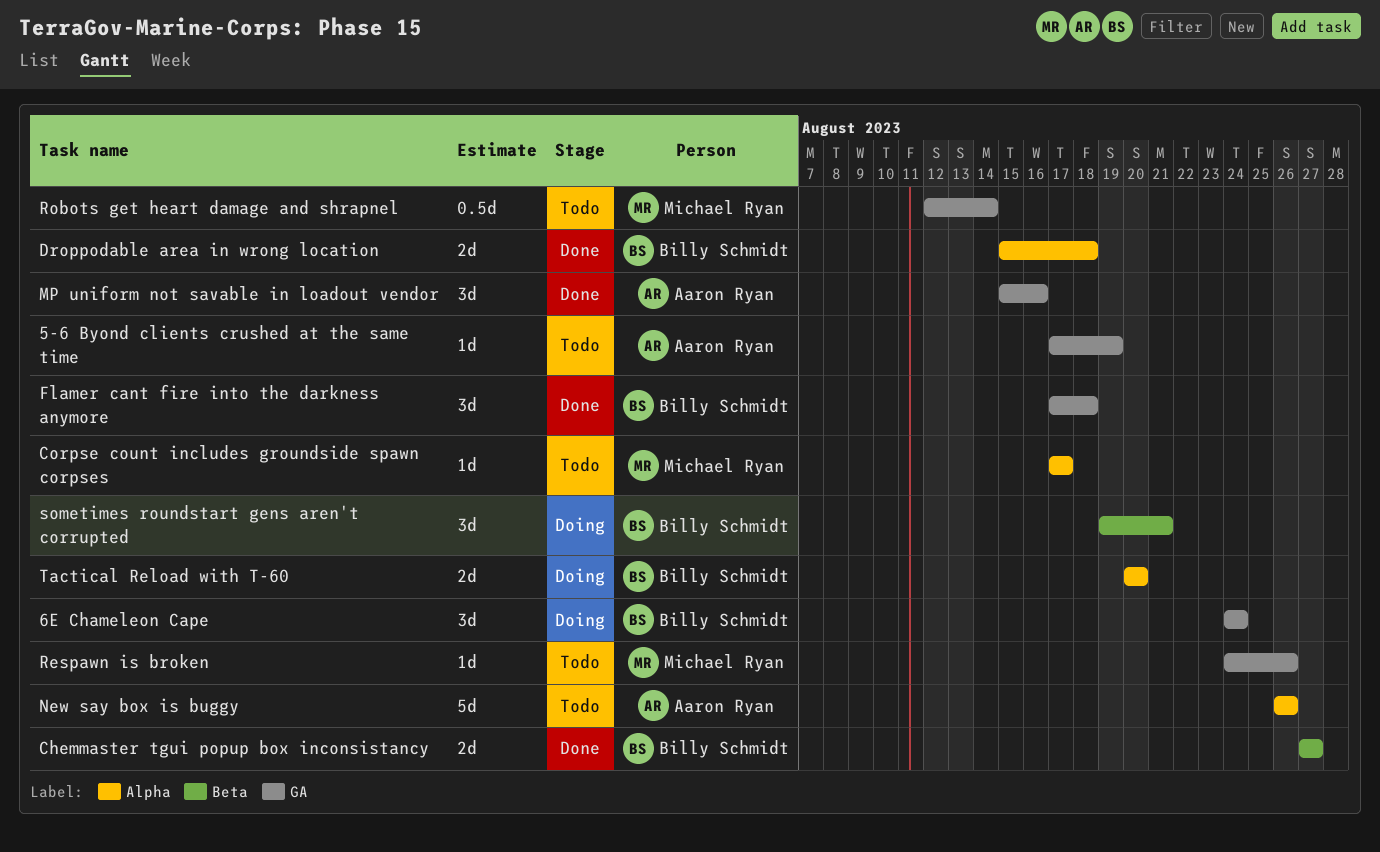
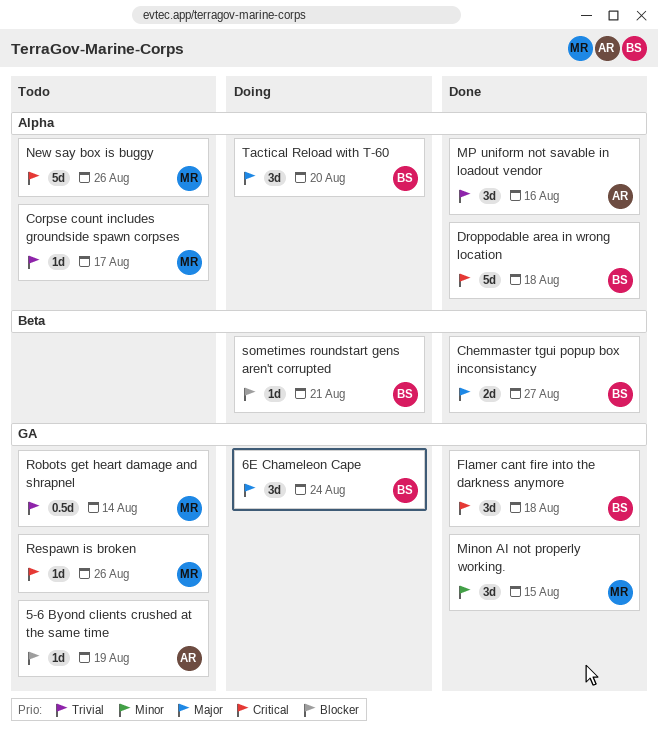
Droppodable area in wrong location, estimate: 2d -> 5d
Minon AI not properly working.: none -> present
MP uniform not savable in loadout vendor, label: GA -> Alpha
New say box is buggy, owner: Aaron Ryan -> Michael Ryan
sometimes roundstart gens aren't corrupted, estimate: 3d -> 1d
Tactical Reload with T-60, estimate: 2d -> 3d

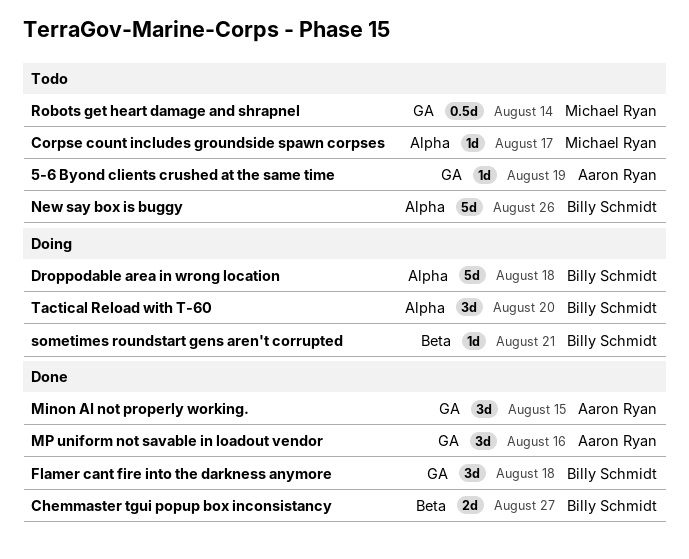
6E Chameleon Cape: present -> none
Droppodable area in wrong location, status: Done -> Doing
Minon AI not properly working., owner: Michael Ryan -> Aaron Ryan
MP uniform not savable in loadout vendor, label: Alpha -> GA
New say box is buggy, owner: Michael Ryan -> Billy Schmidt
Respawn is broken: present -> none

